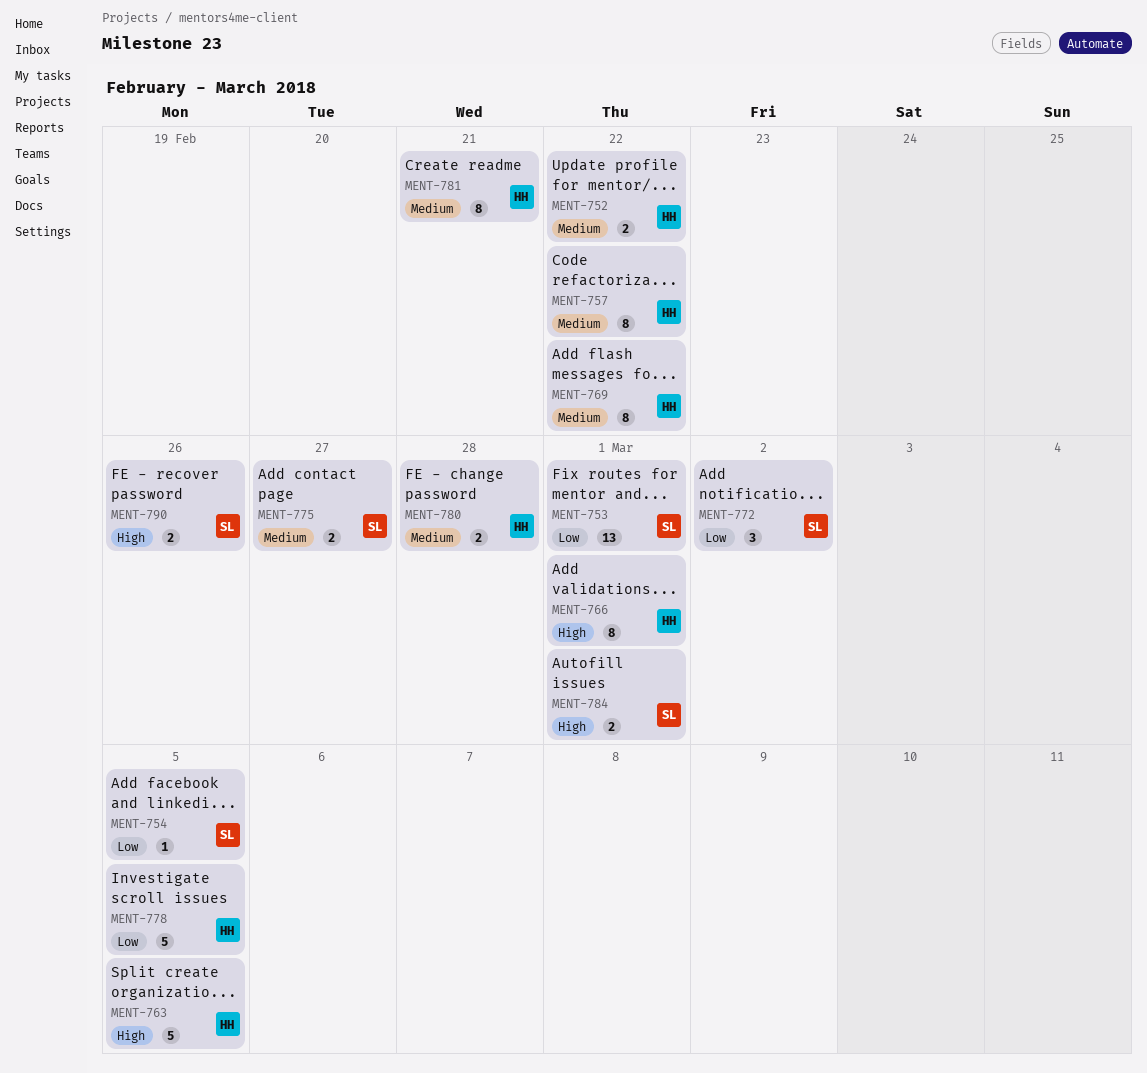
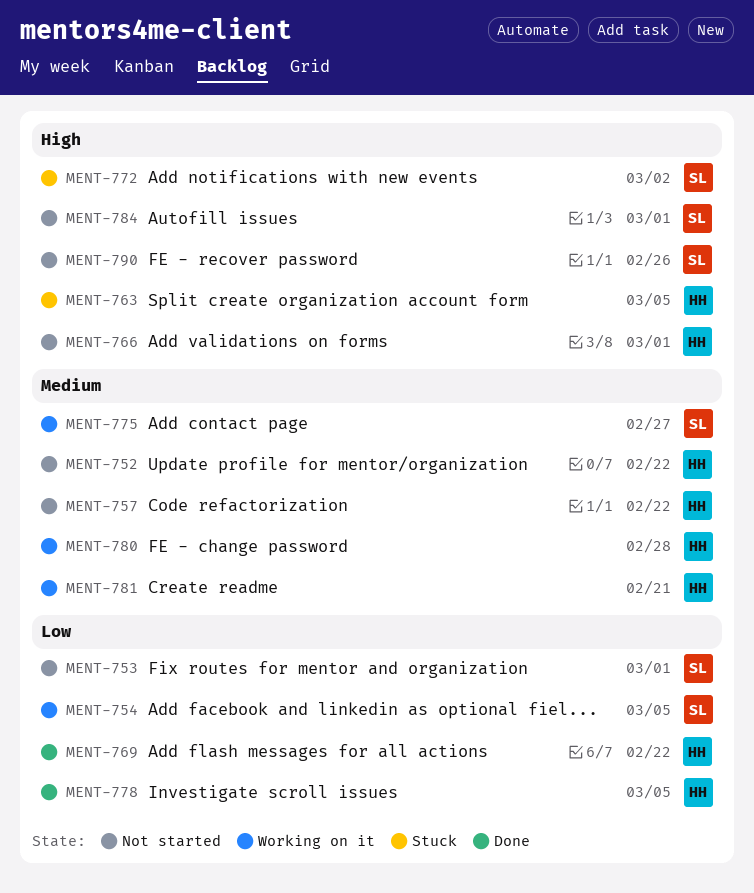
MENT-769, priority: Medium -> Low
MENT-772, priority: Low -> High

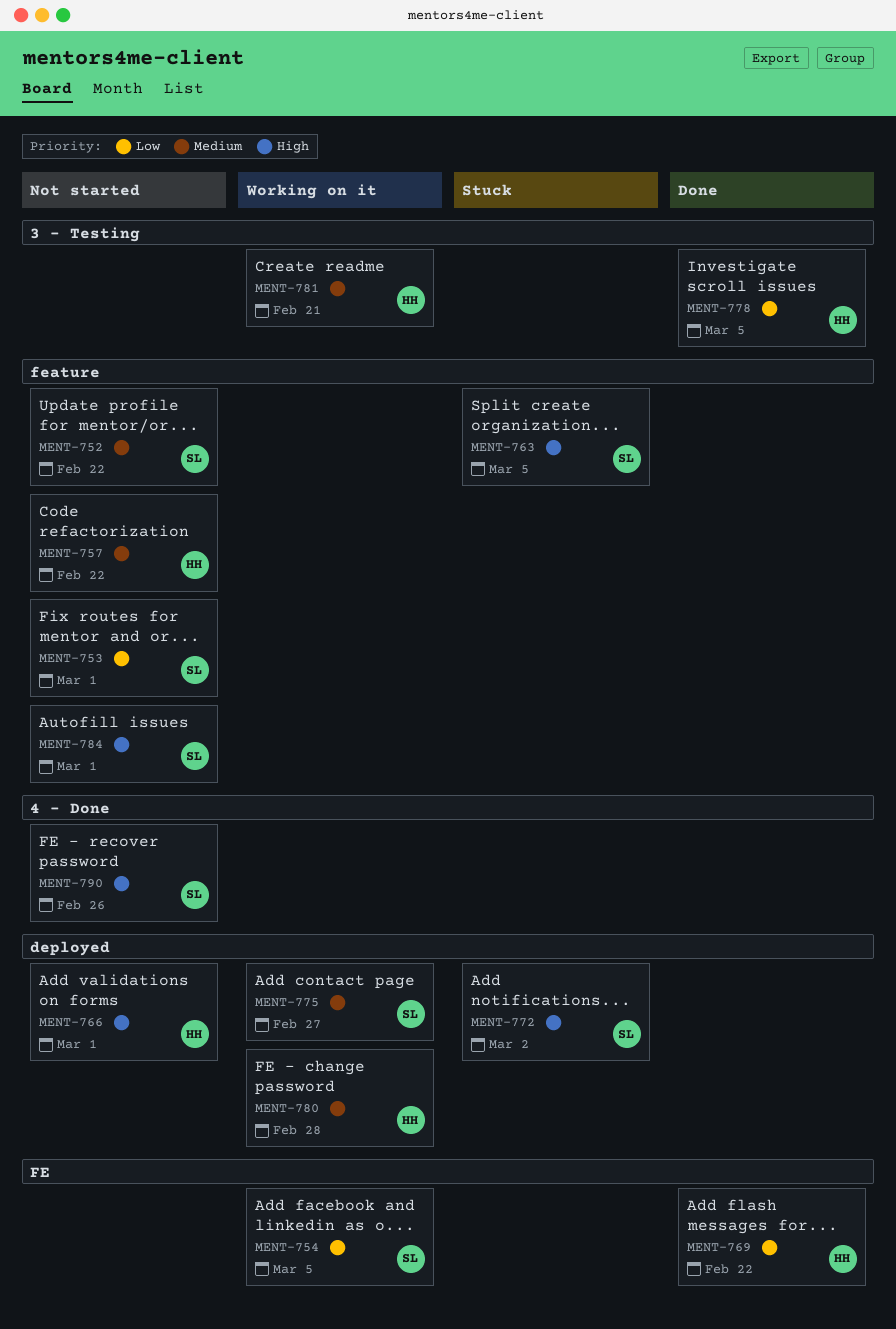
MENT-752, owner: HH -> SL
MENT-763, owner: HH -> SL

